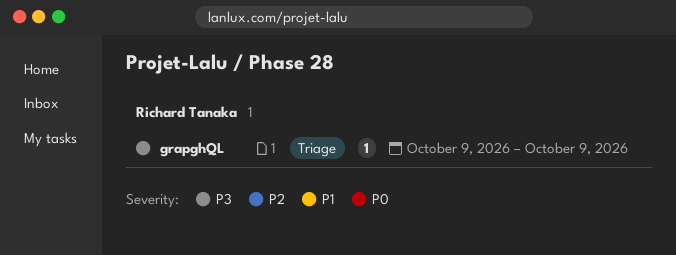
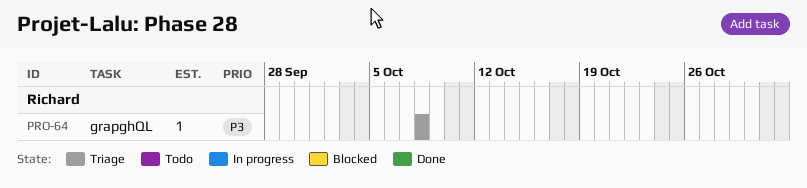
grapghQL, start: Oct 9 -> Oct 8
grapghQL, due: Oct 9 -> Oct 8

